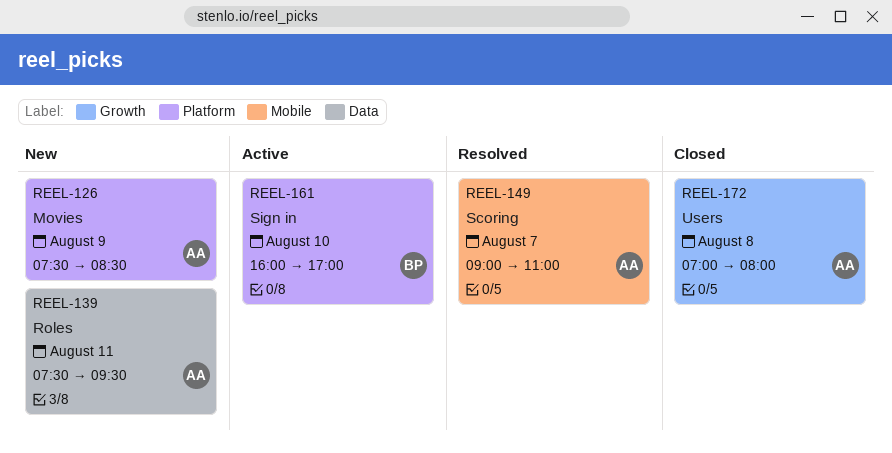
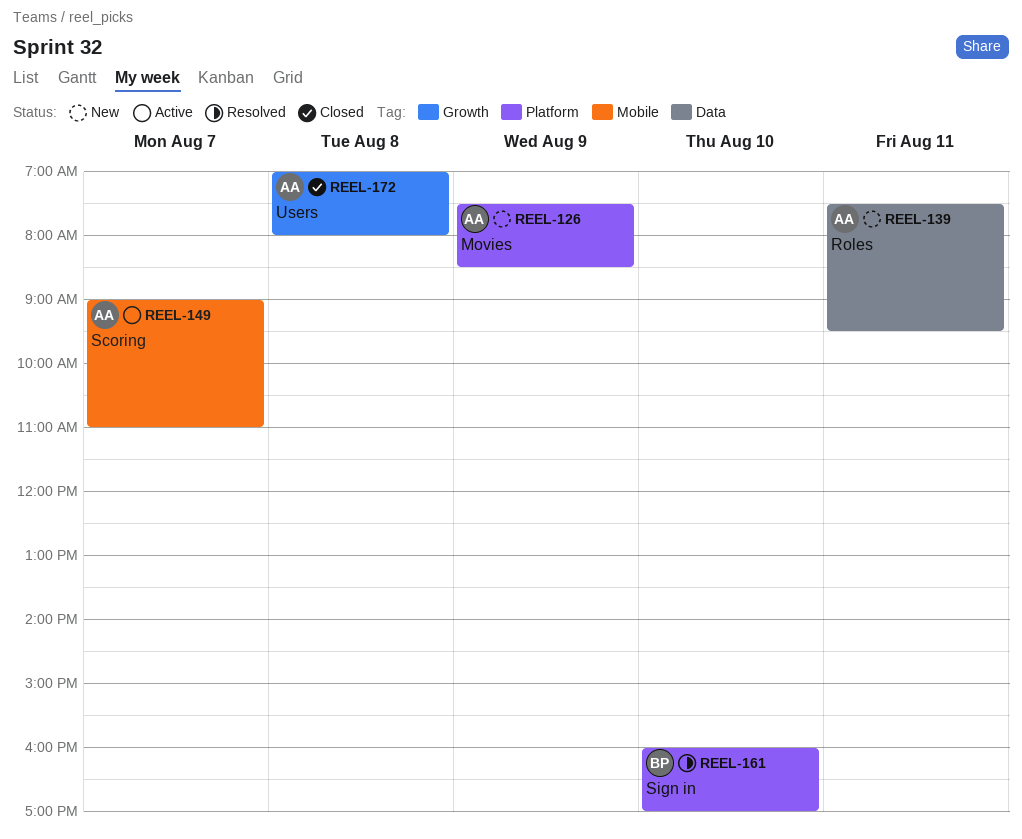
REEL-149, status: Resolved -> Active
REEL-161, status: Active -> Resolved

